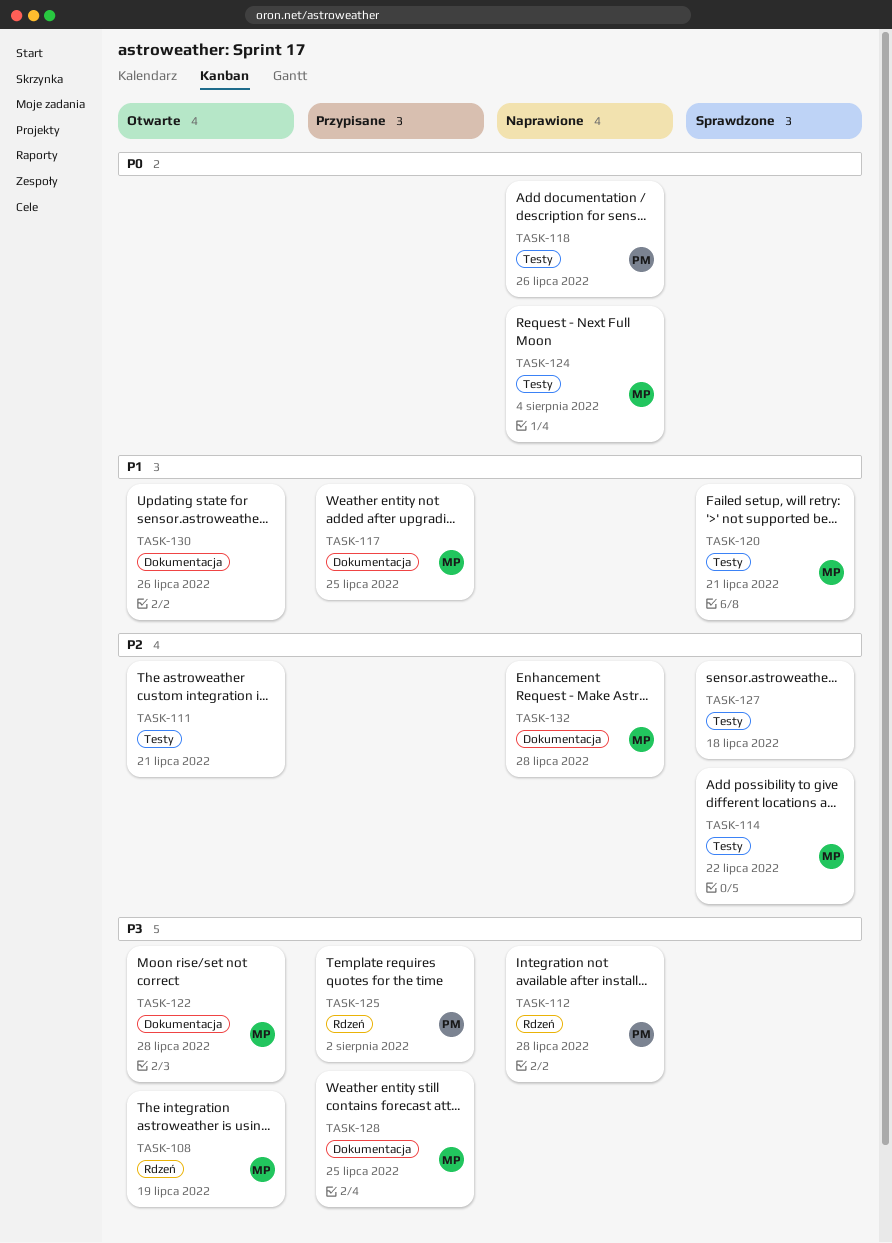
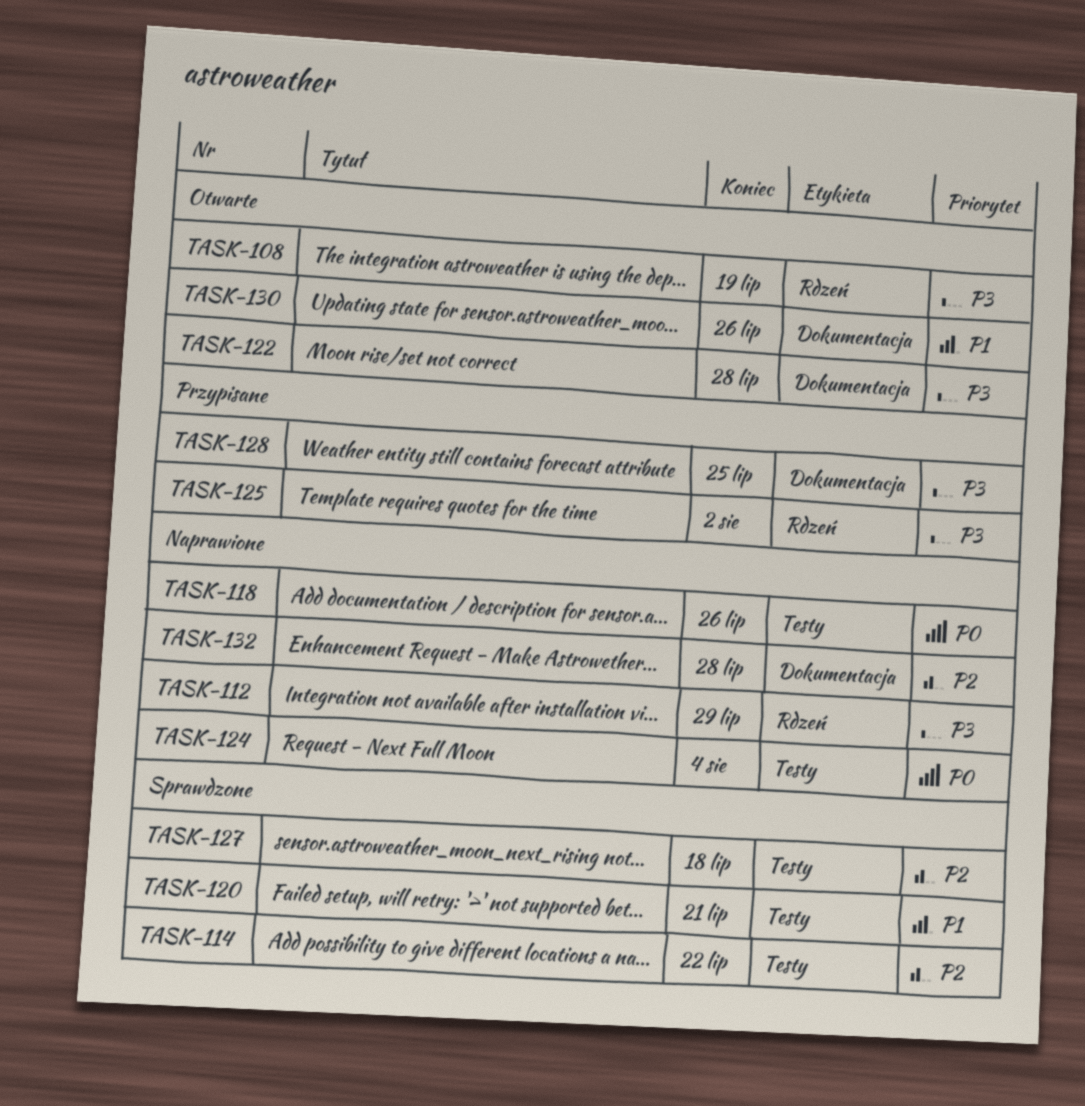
TASK-111: present -> none
TASK-112, due: Jul 28 -> Jul 29
TASK-117: present -> none

